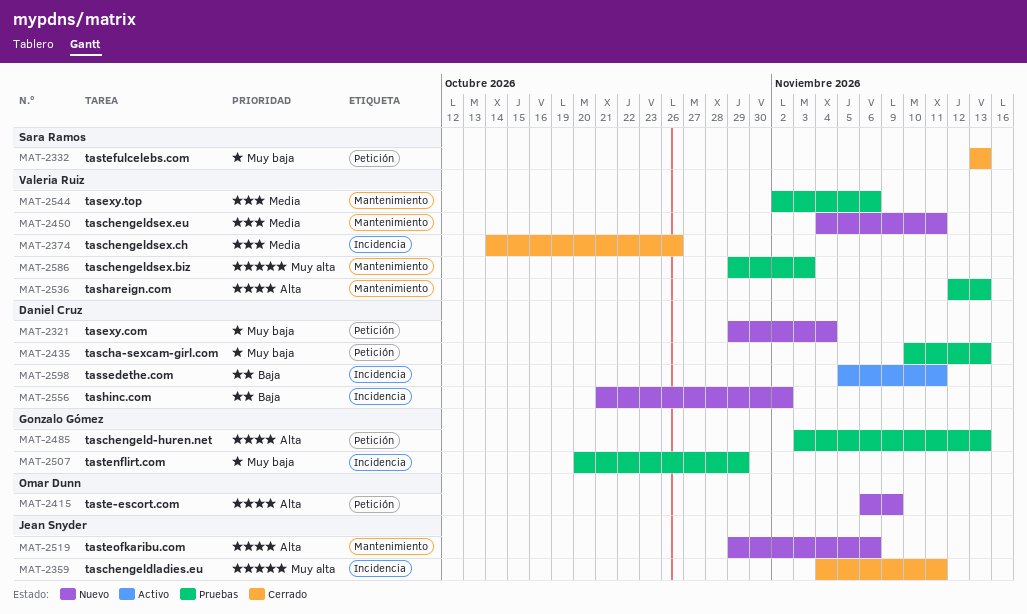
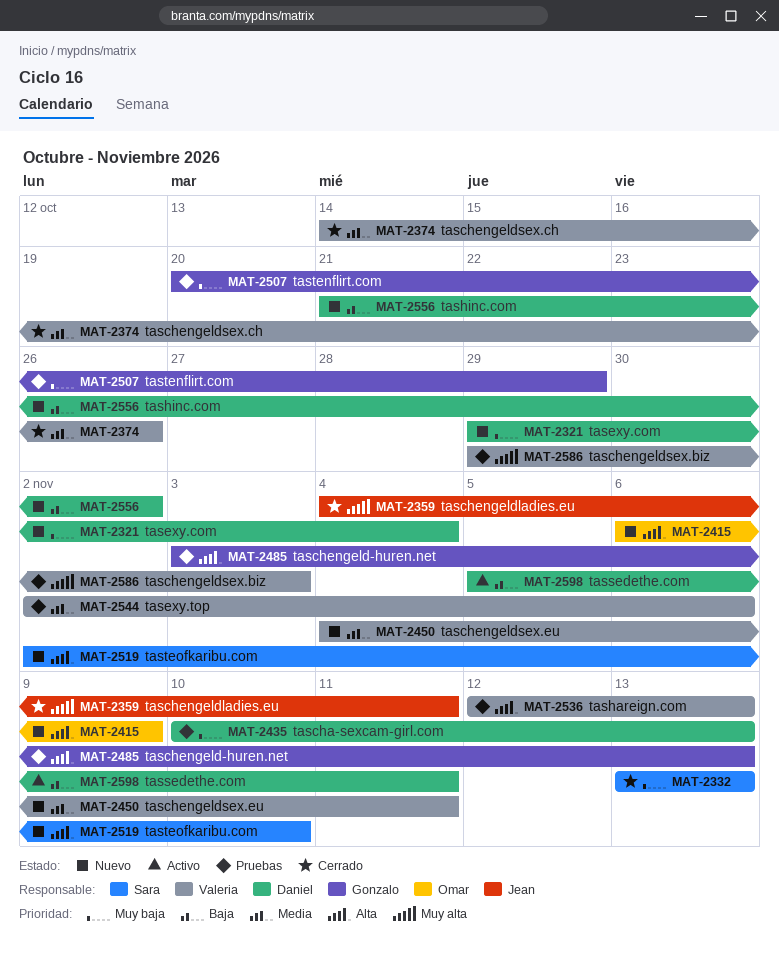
MAT-2519, owner: Jean Snyder -> Sara Ramos
MAT-2519, start: Oct 29 -> Nov 2
MAT-2519, due: Nov 6 -> Nov 10

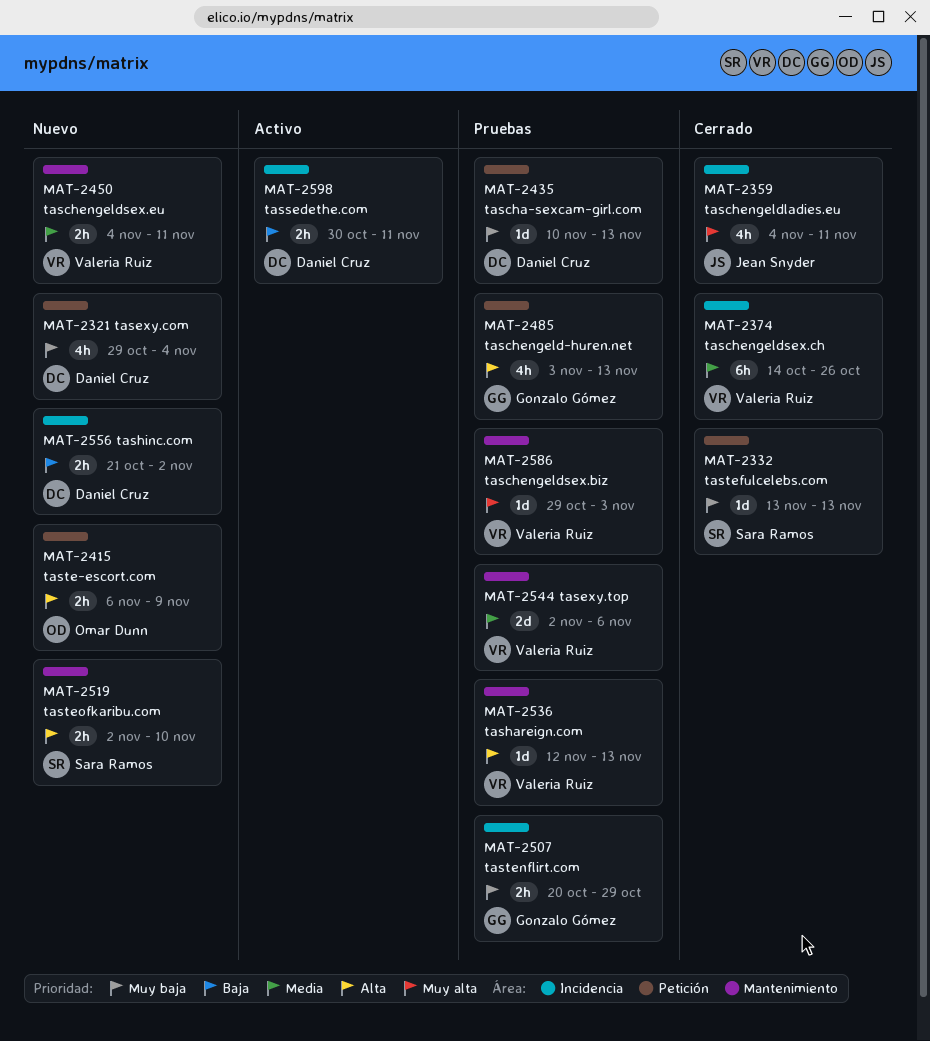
MAT-2598, start: Nov 5 -> Oct 30

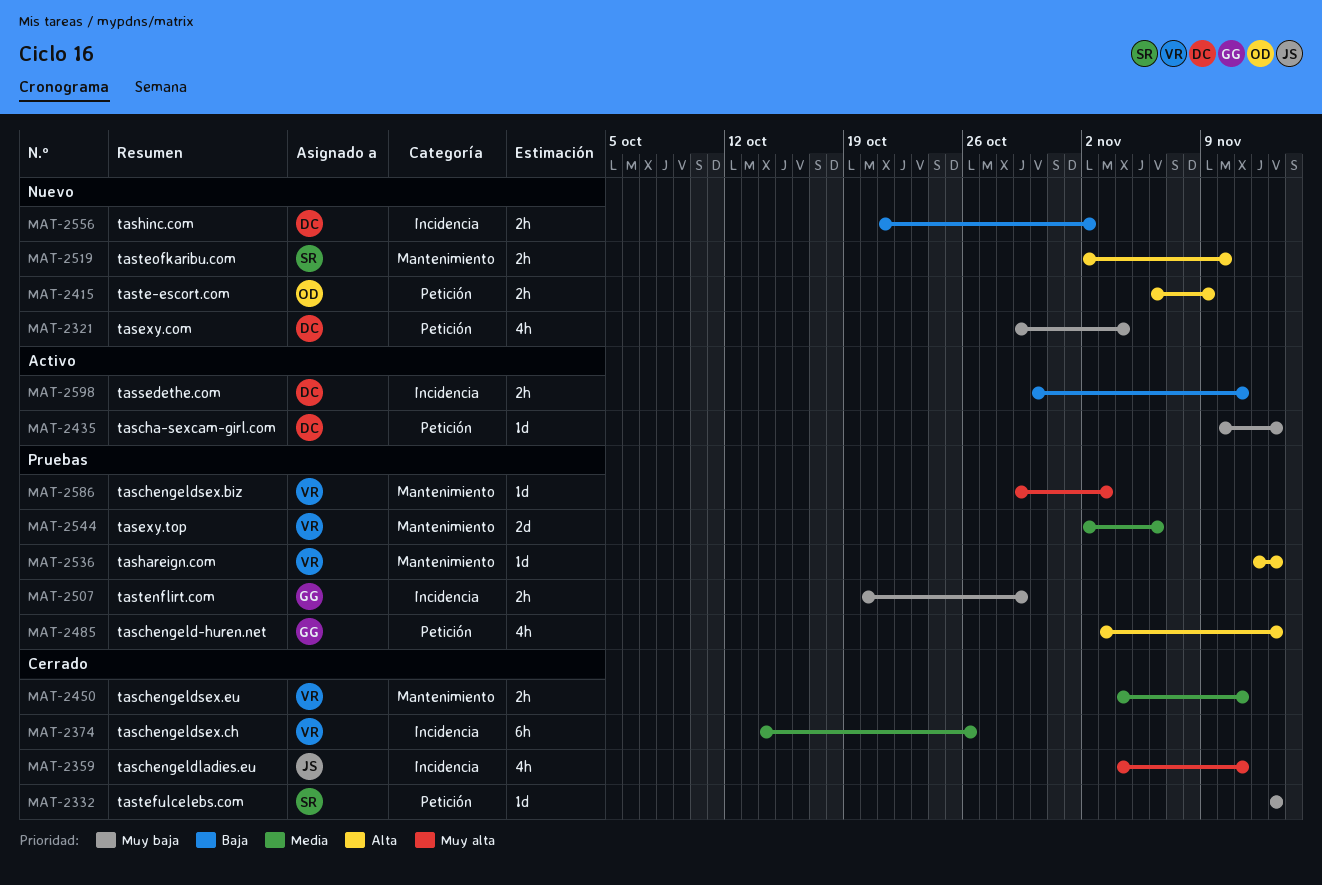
MAT-2435, status: Pruebas -> Activo
MAT-2450, status: Nuevo -> Cerrado

